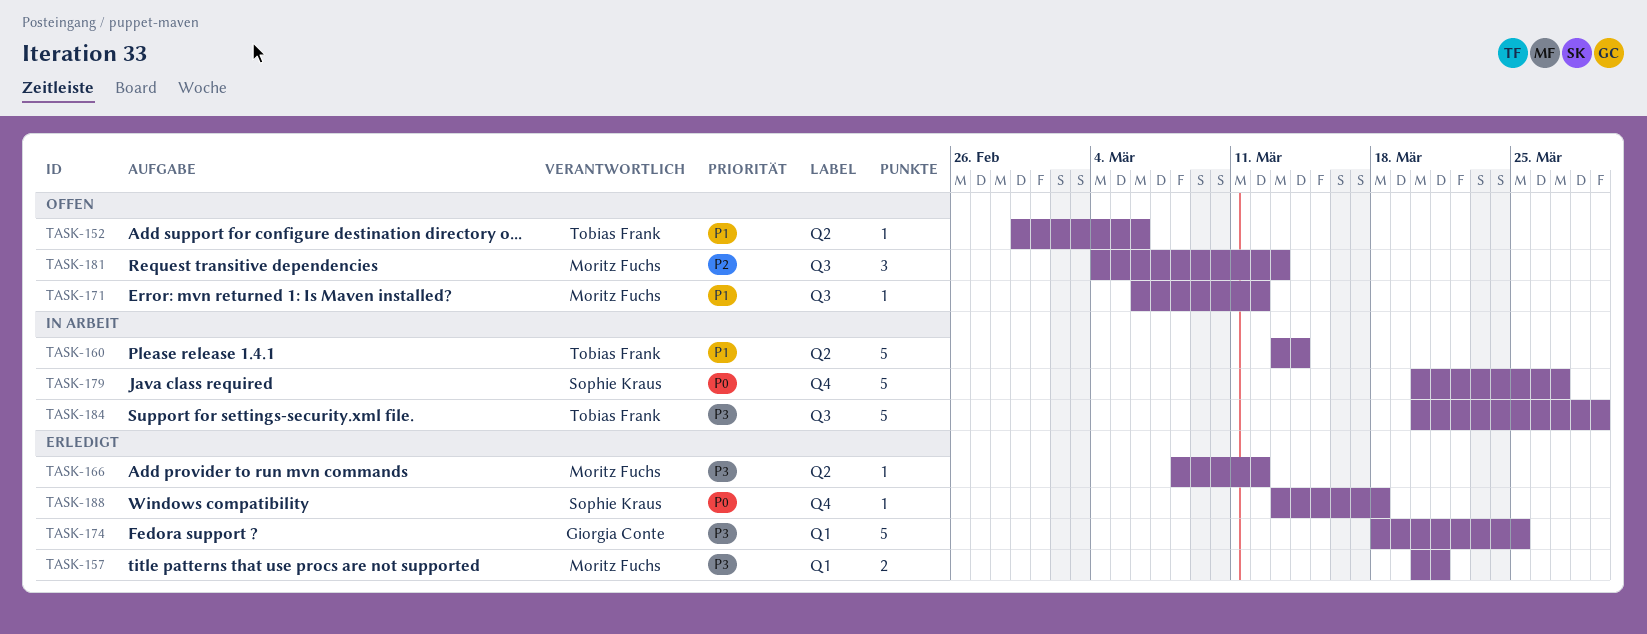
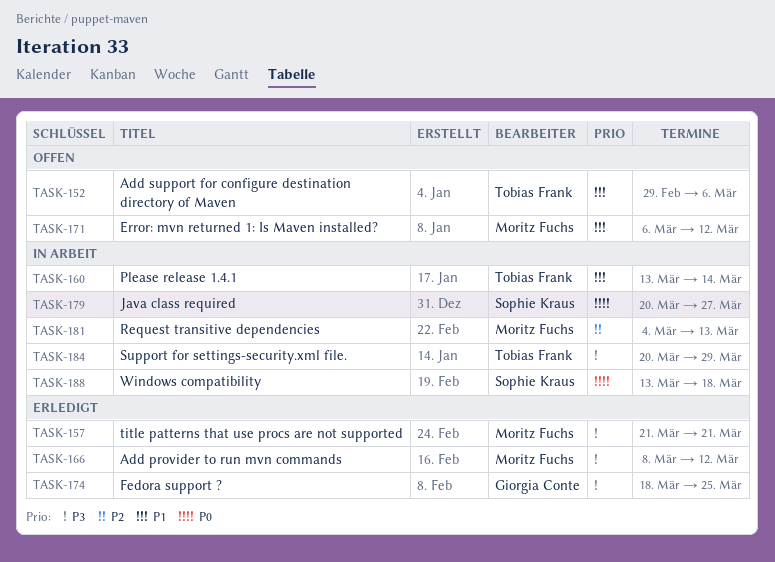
TASK-157, start: Mar 20 -> Mar 21
TASK-181, status: Offen -> In Arbeit
TASK-188, status: Erledigt -> In Arbeit

